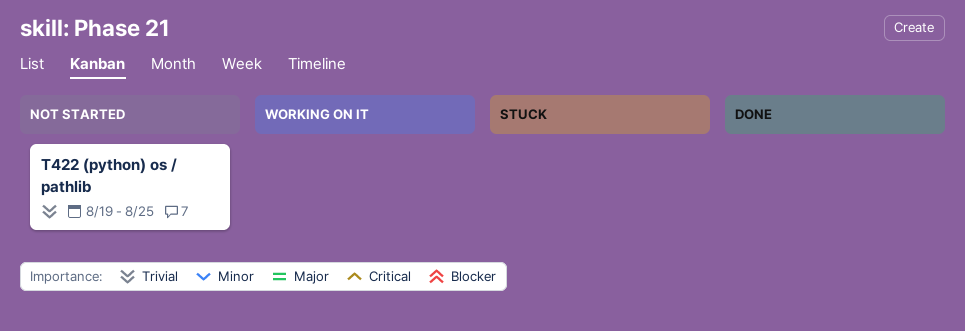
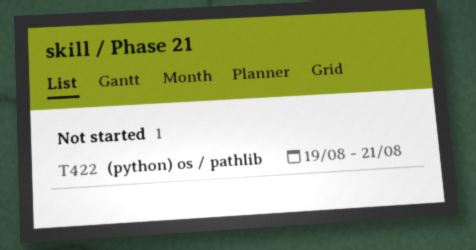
T422, due: Aug 25 -> Aug 21

